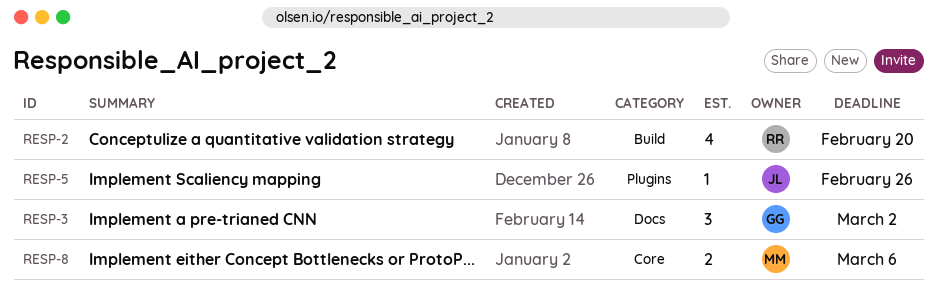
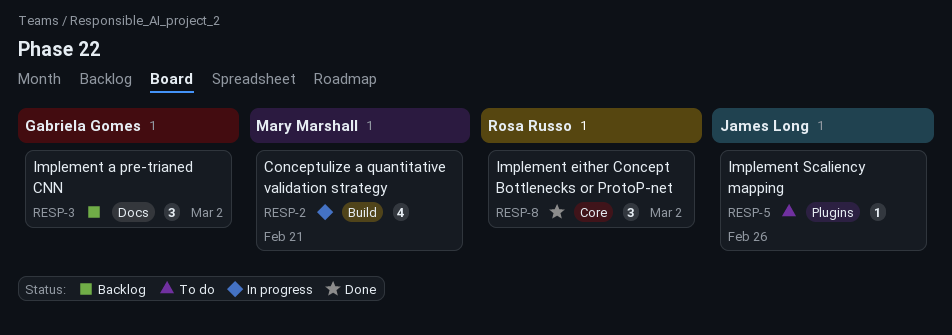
RESP-2, owner: Rosa Russo -> Mary Marshall
RESP-2, due: Feb 20 -> Feb 21
RESP-8, owner: Mary Marshall -> Rosa Russo
RESP-8, estimate: 2 -> 3
RESP-8, due: Mar 6 -> Mar 2

